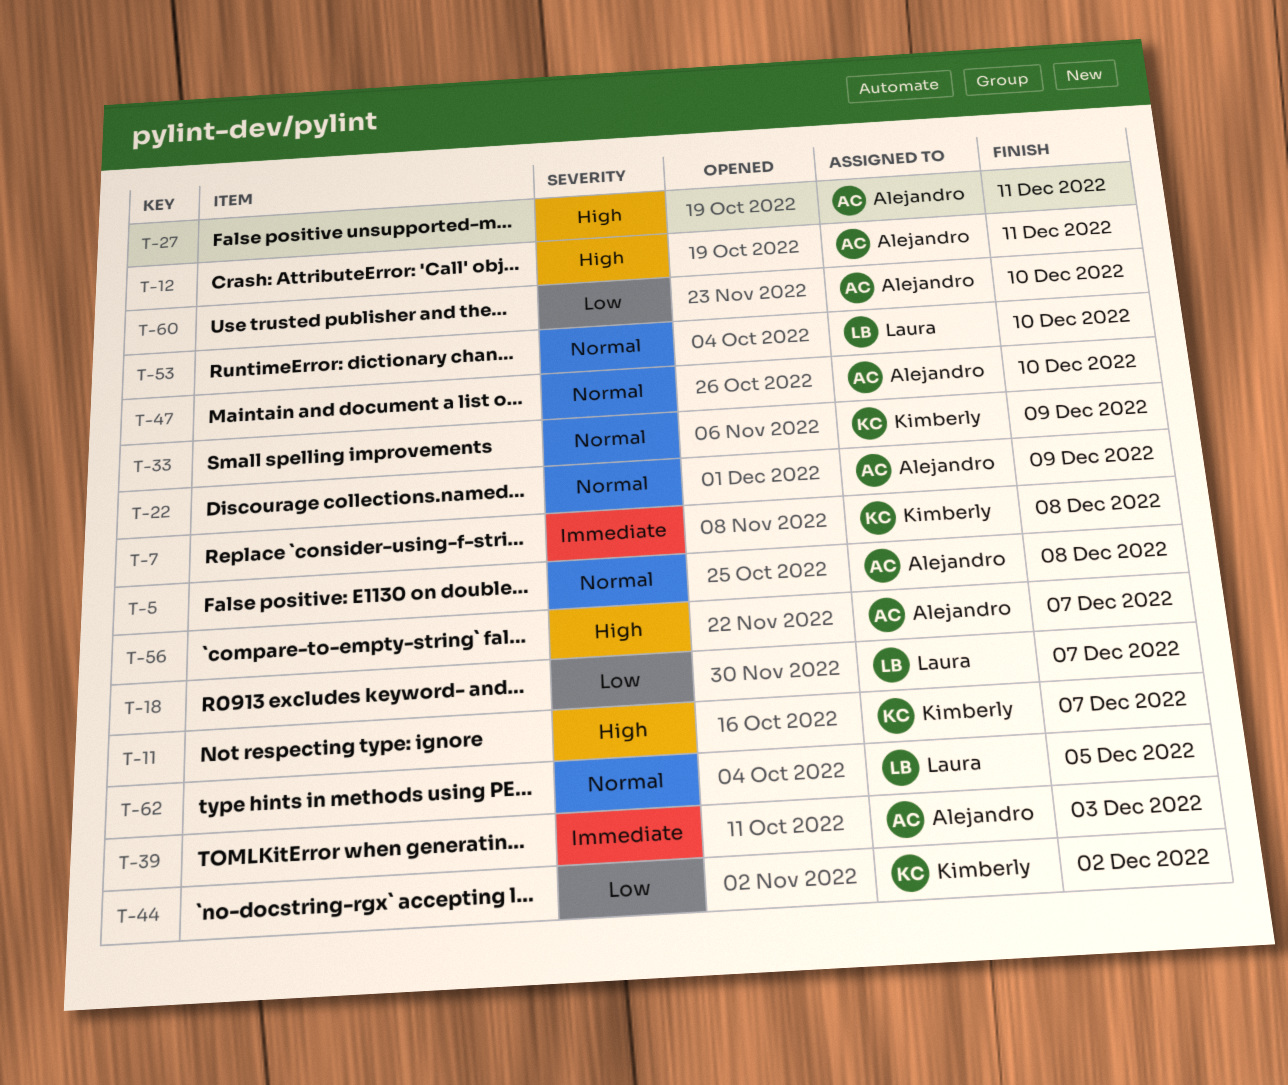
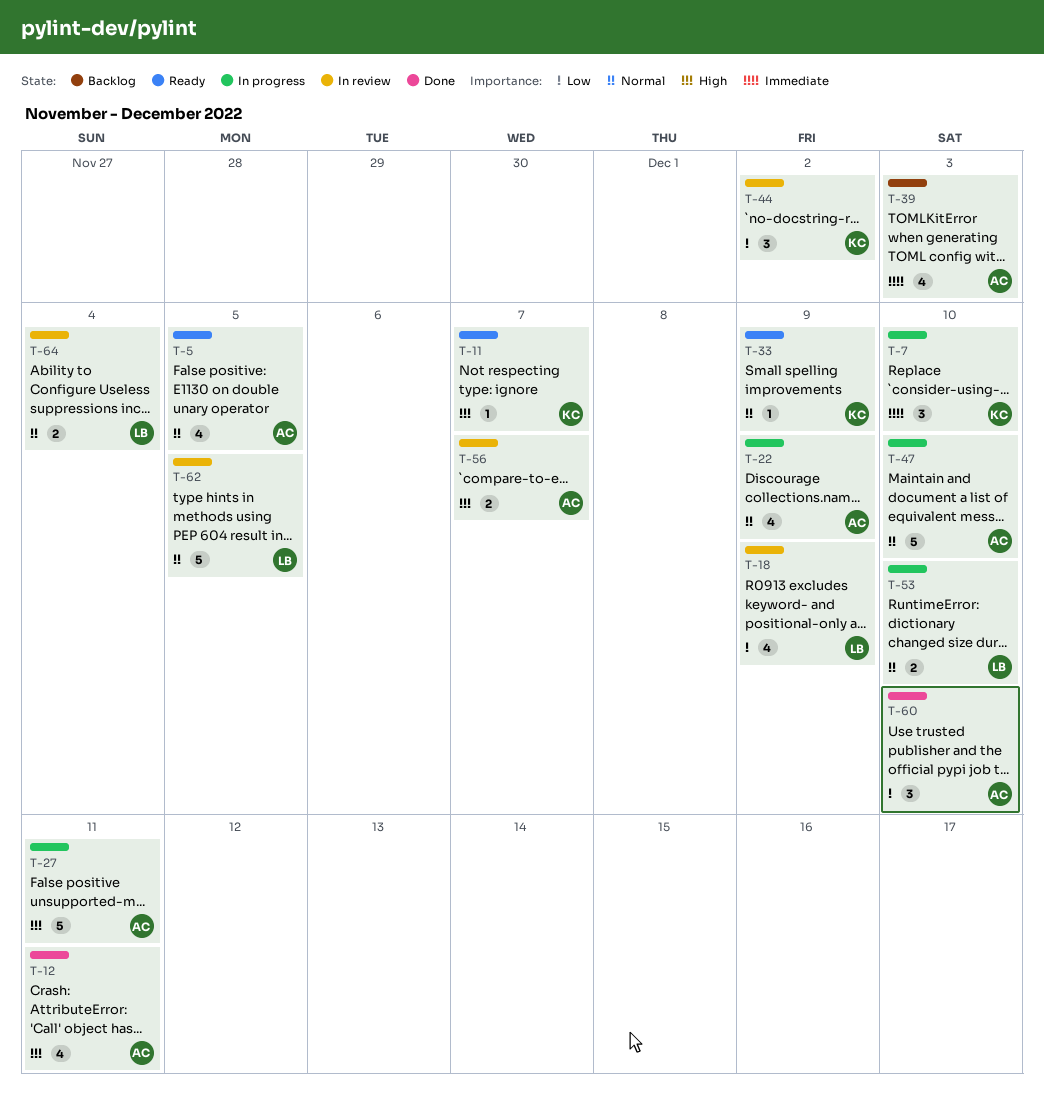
T-5, due: Dec 8 -> Dec 5
T-7, due: Dec 8 -> Dec 10
T-18, due: Dec 7 -> Dec 9
T-64: none -> present

